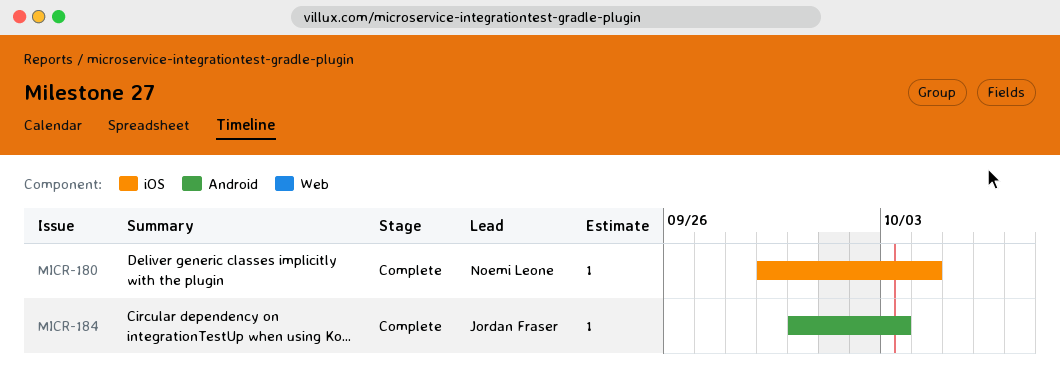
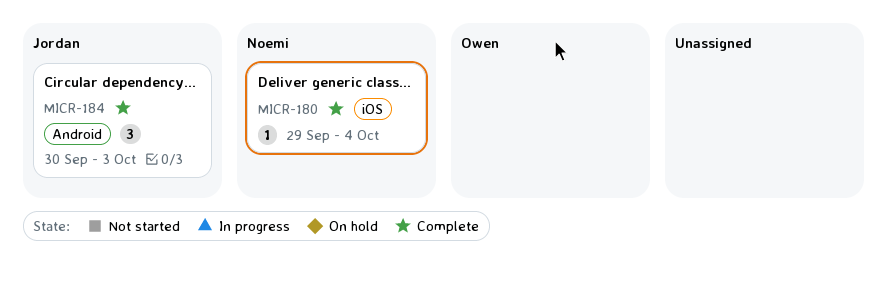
MICR-184, estimate: 1 -> 3

